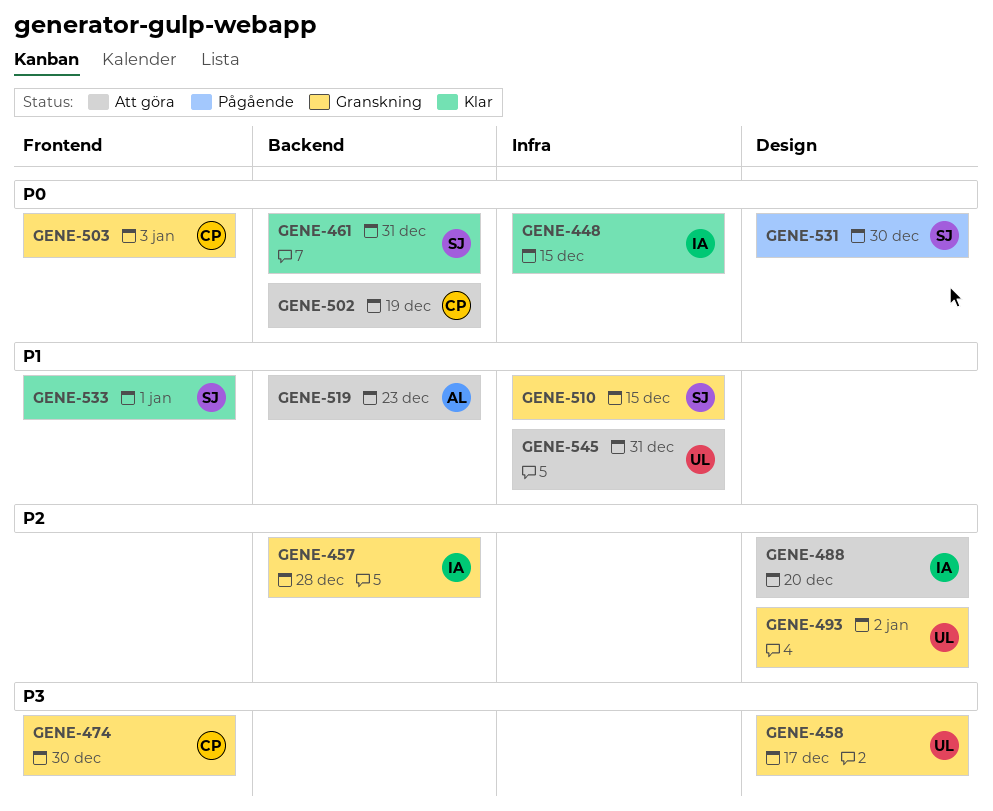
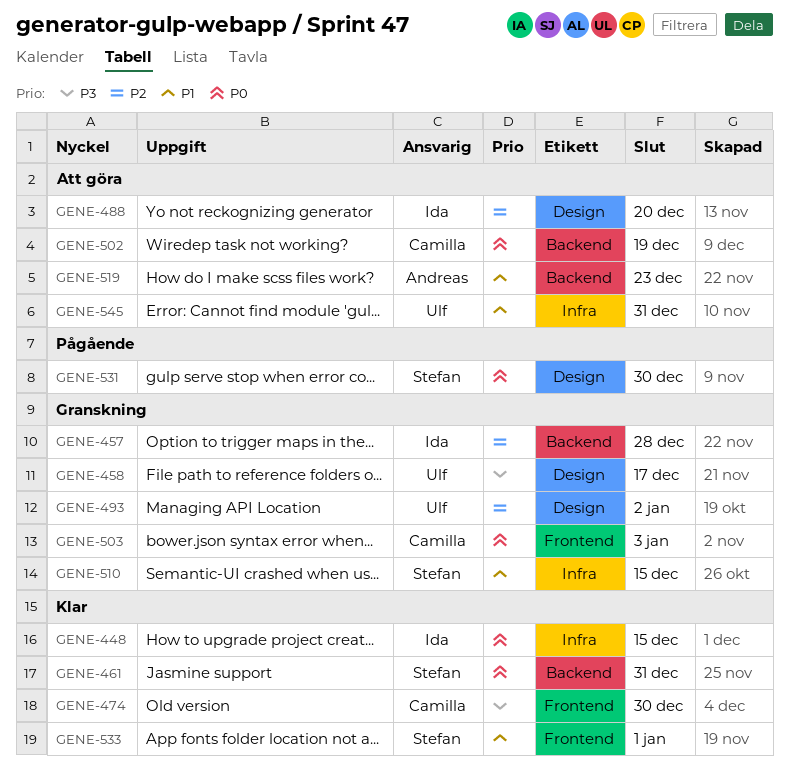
GENE-474, status: Granskning -> Klar

